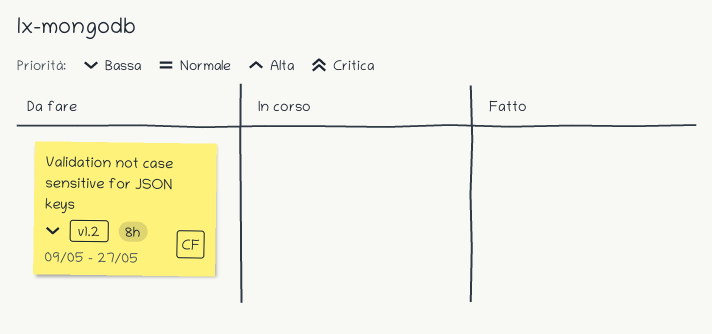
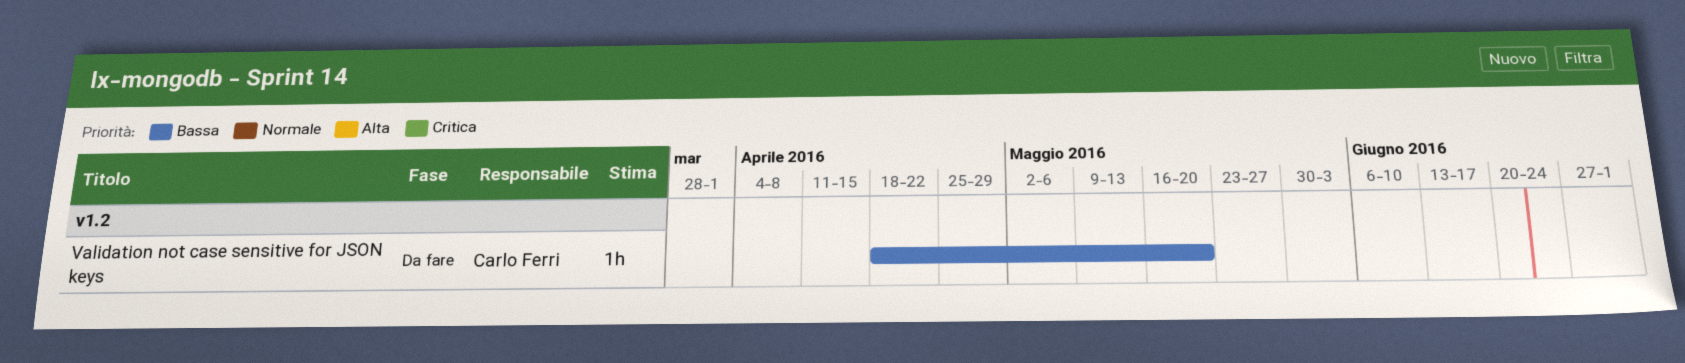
Validation not case sensitive for JSON keys, estimate: 8h -> 1h
Validation not case sensitive for JSON keys, start: May 9 -> Apr 18
Validation not case sensitive for JSON keys, due: May 27 -> May 20

